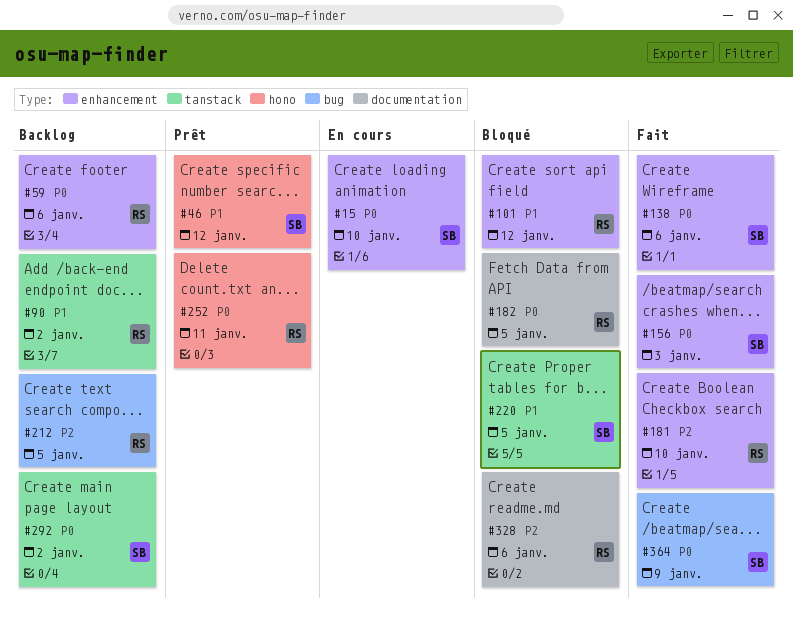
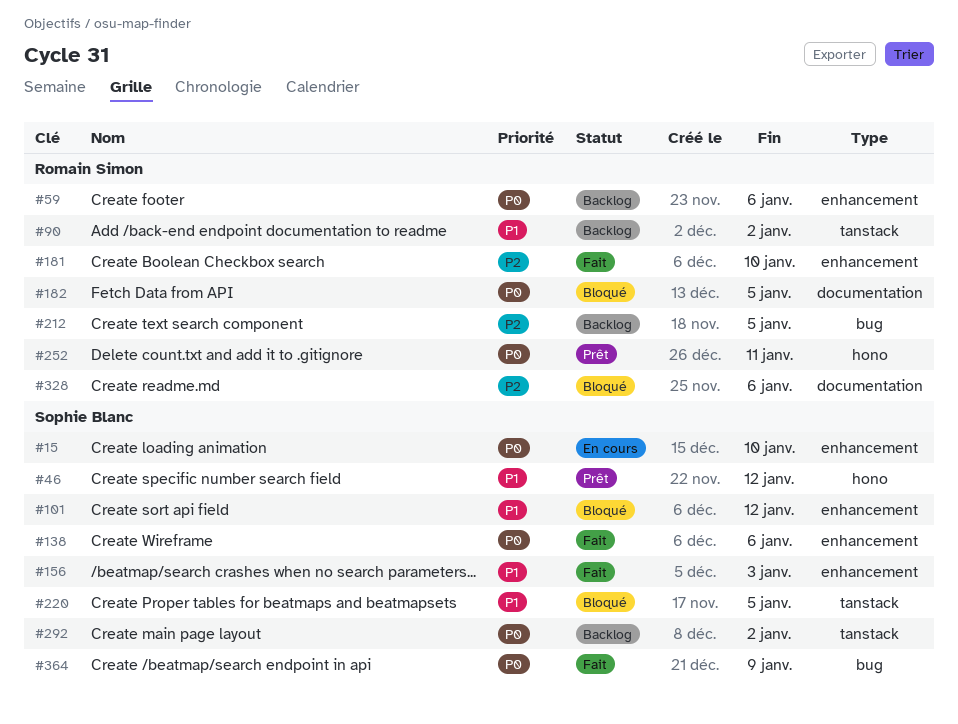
#101, owner: Romain Simon -> Sophie Blanc
#156, priority: P0 -> P1

